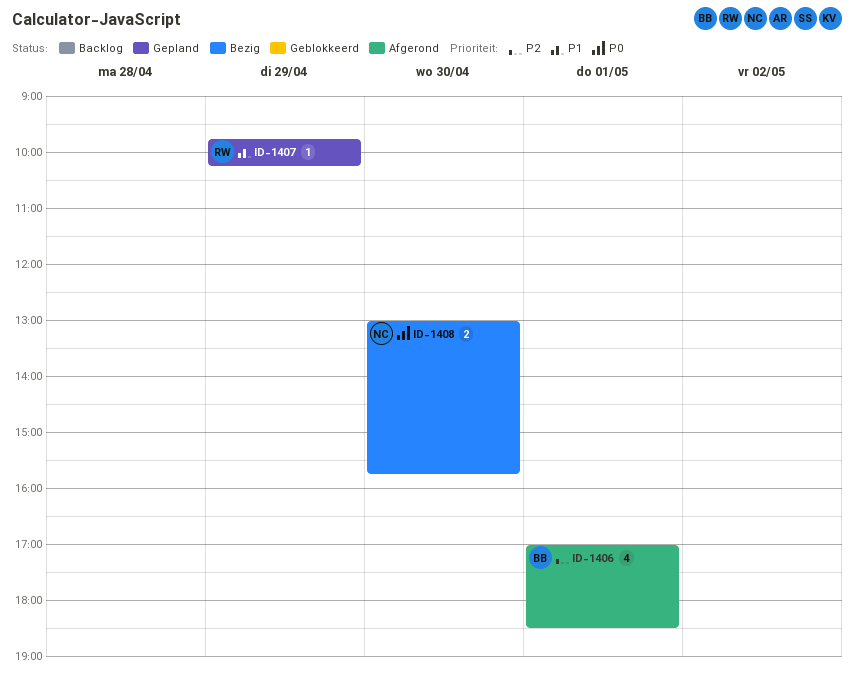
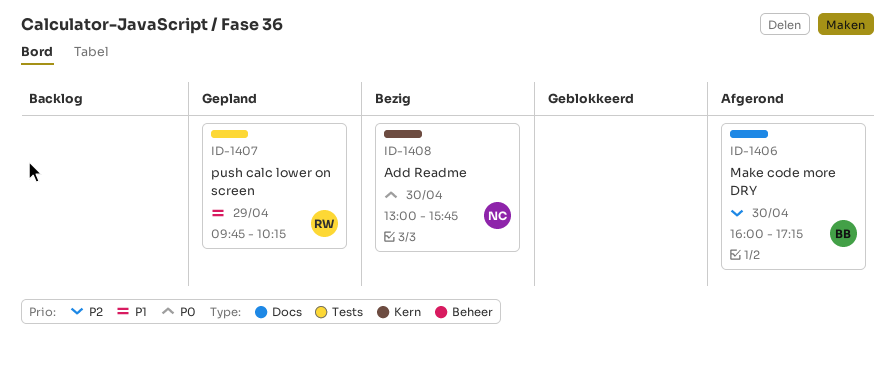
ID-1406, day: May 1 -> Apr 30
ID-1406, begins: 17:00 -> 16:00
ID-1406, ends: 18:30 -> 17:15

